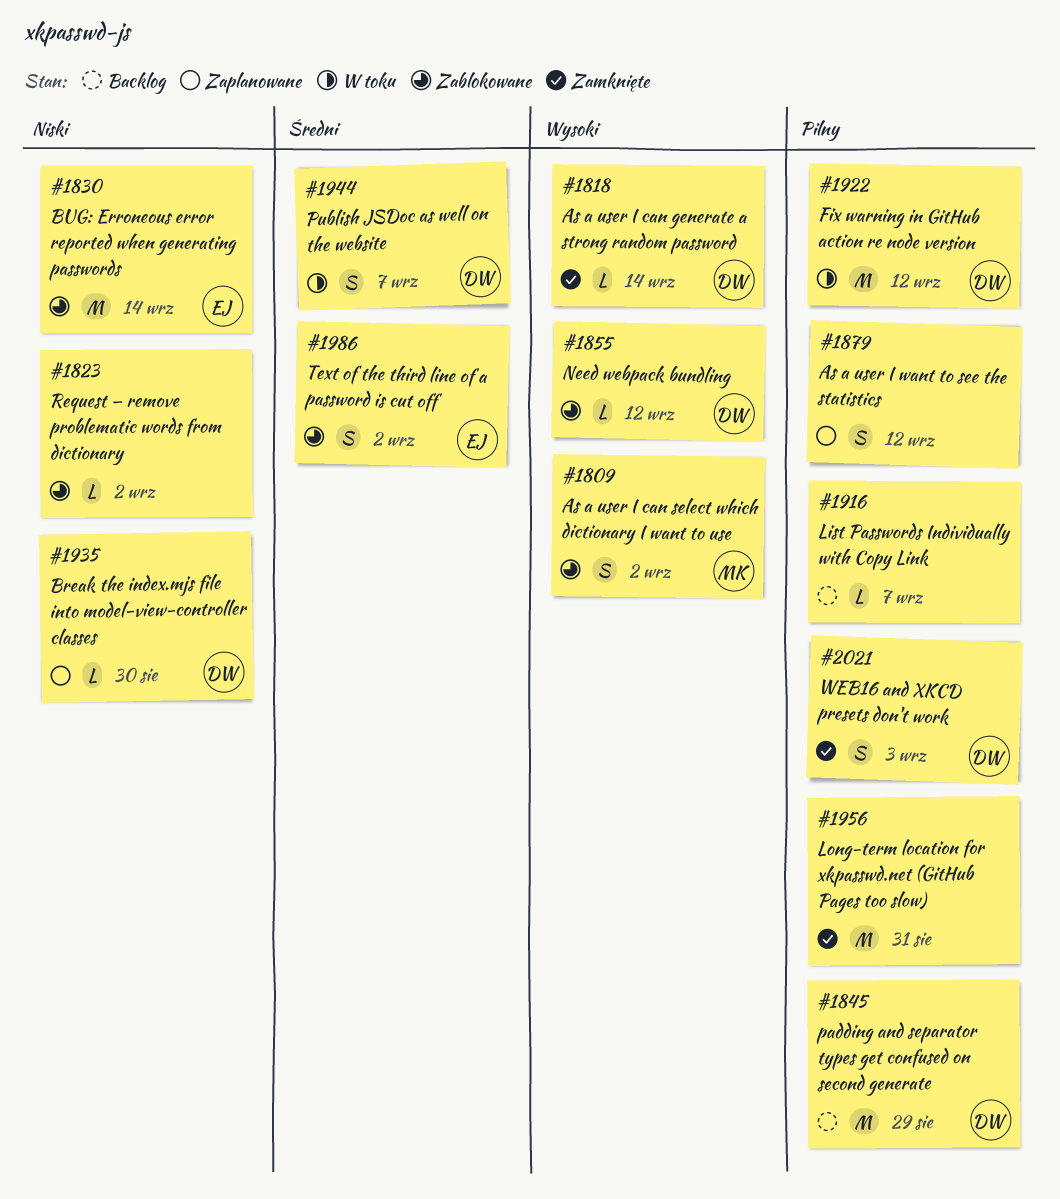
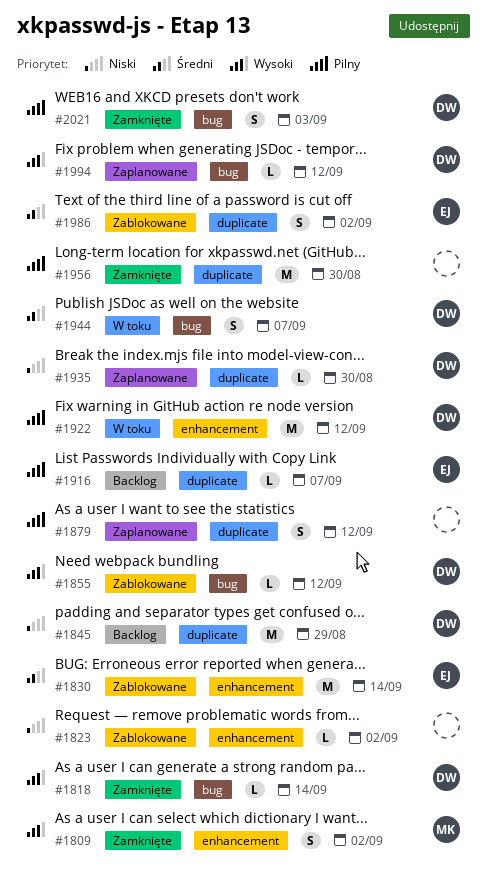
#1809, status: Zablokowane -> Zamknięte
#1830, priority: Niski -> Średni
#1845, priority: Pilny -> Niski
#1916, owner: none -> EJ
#1956, due: Aug 31 -> Aug 30
#1994: none -> present

